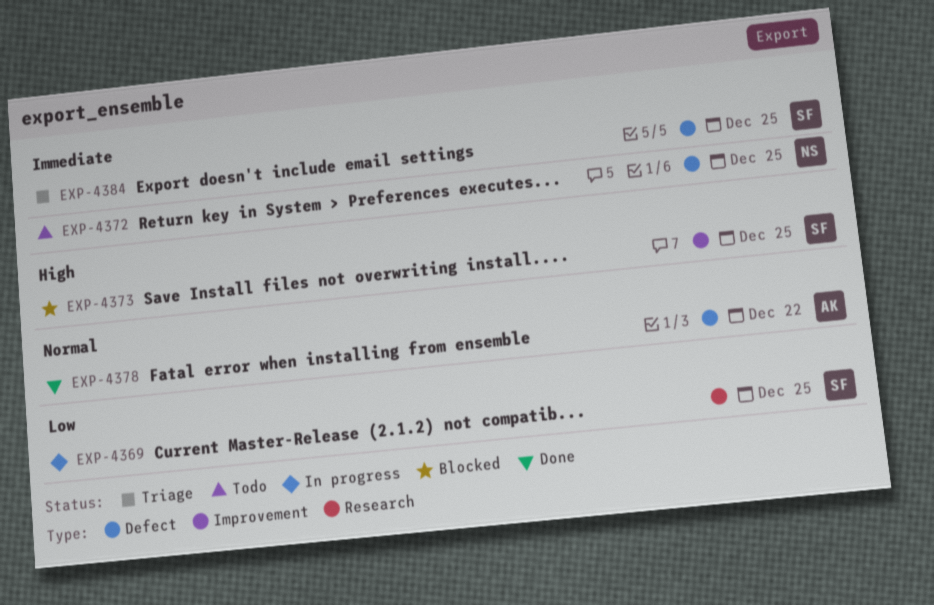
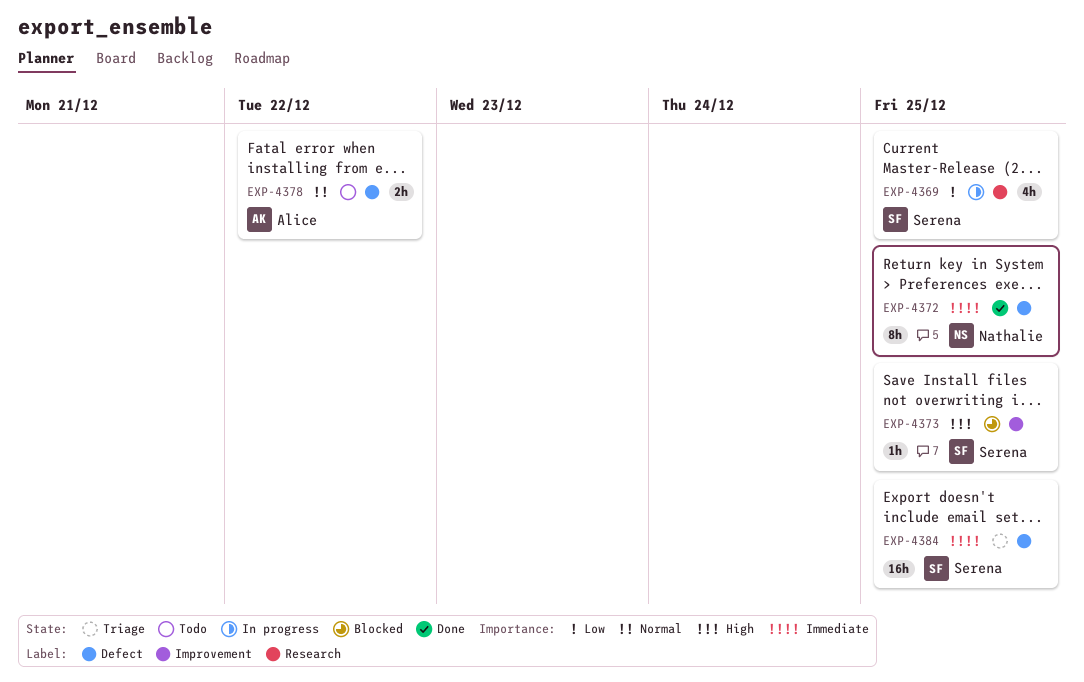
EXP-4372, status: Todo -> Done
EXP-4378, status: Done -> Todo

